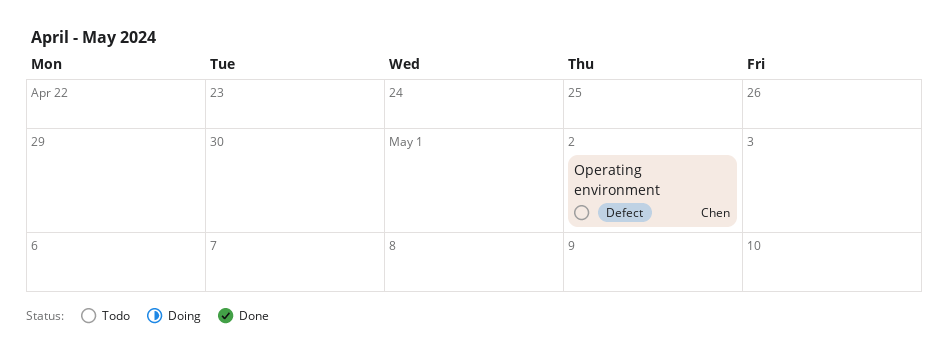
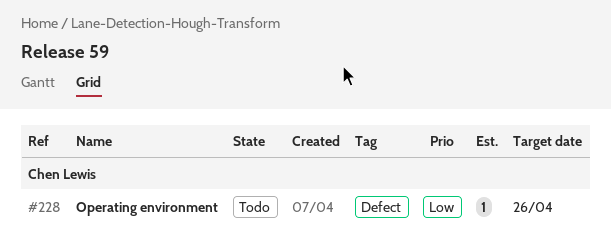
Operating environment, due: May 2 -> Apr 26

